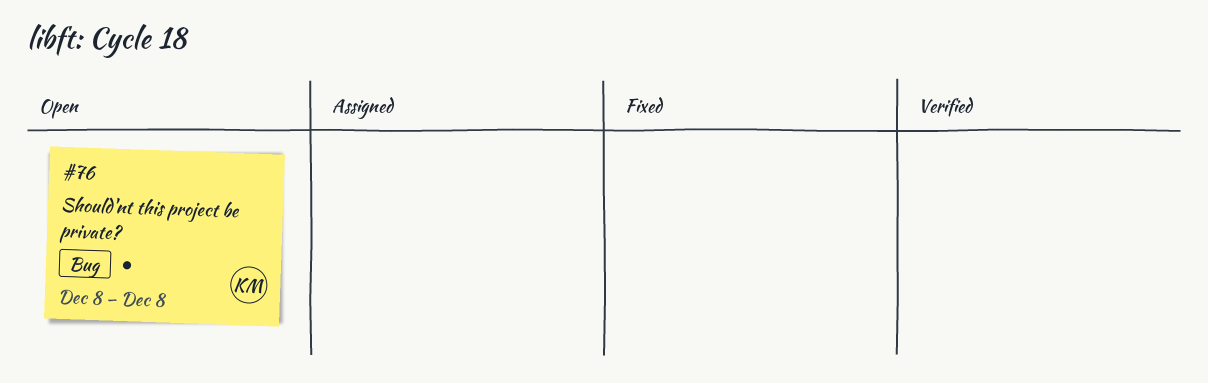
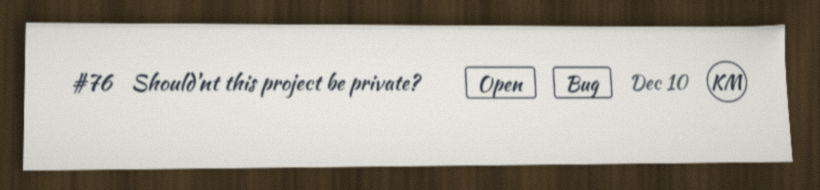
#76, due: Dec 8 -> Dec 10

